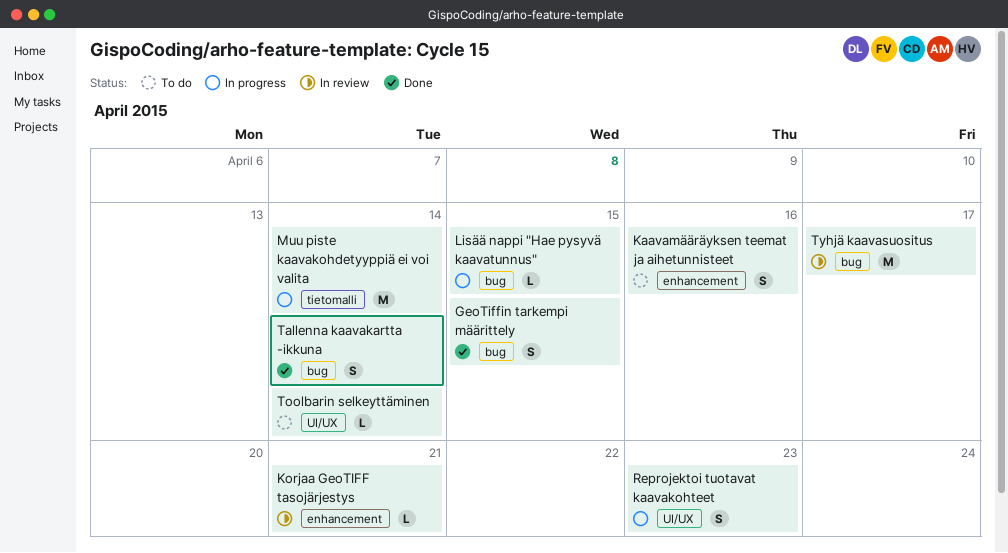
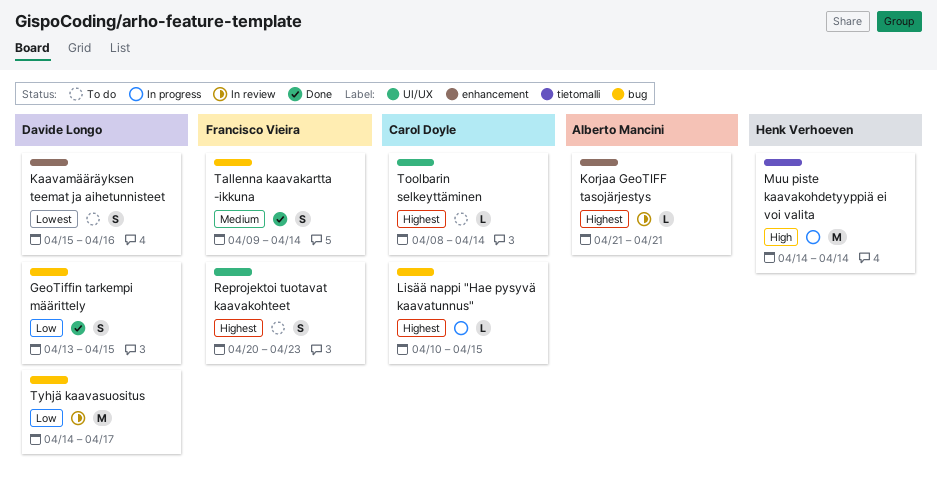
Reprojektoi tuotavat kaavakohteet, status: In progress -> To do

